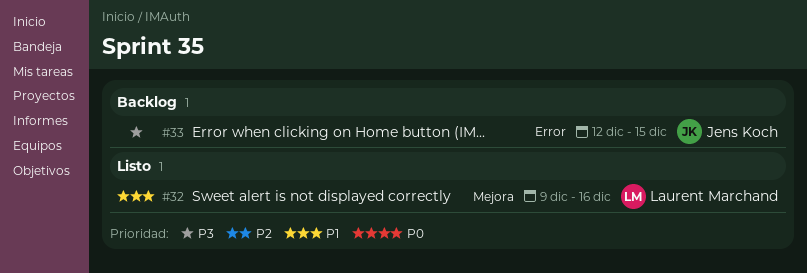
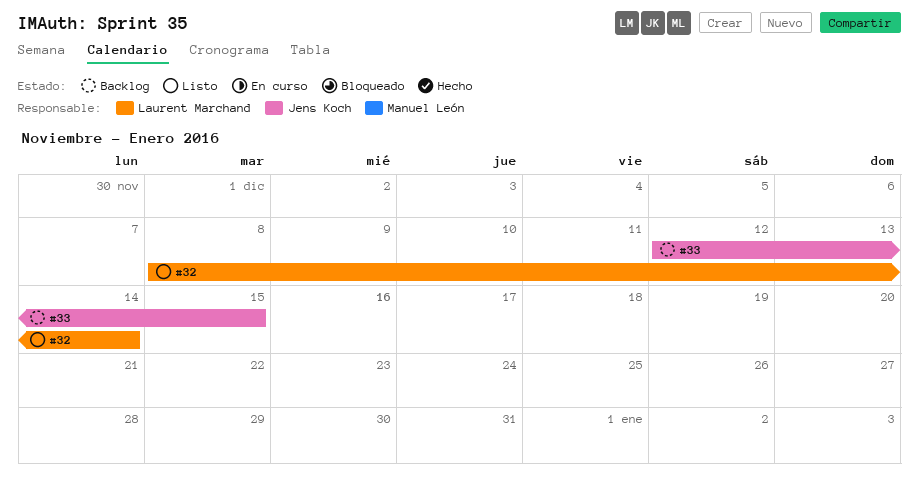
#32, start: Dec 9 -> Dec 8
#32, due: Dec 16 -> Dec 14

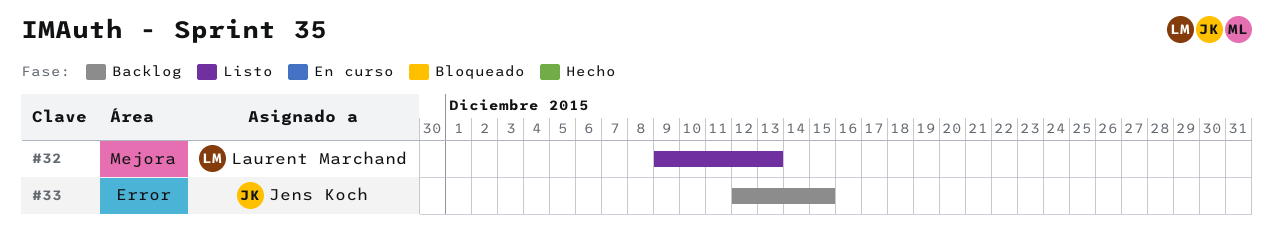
#32, start: Dec 8 -> Dec 9
#32, due: Dec 14 -> Dec 13

